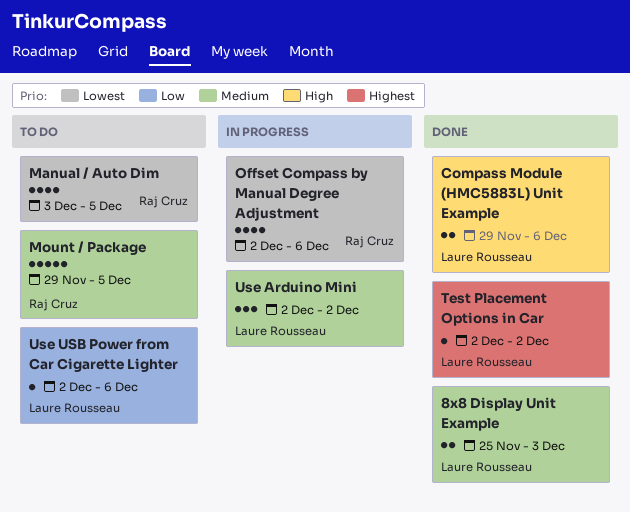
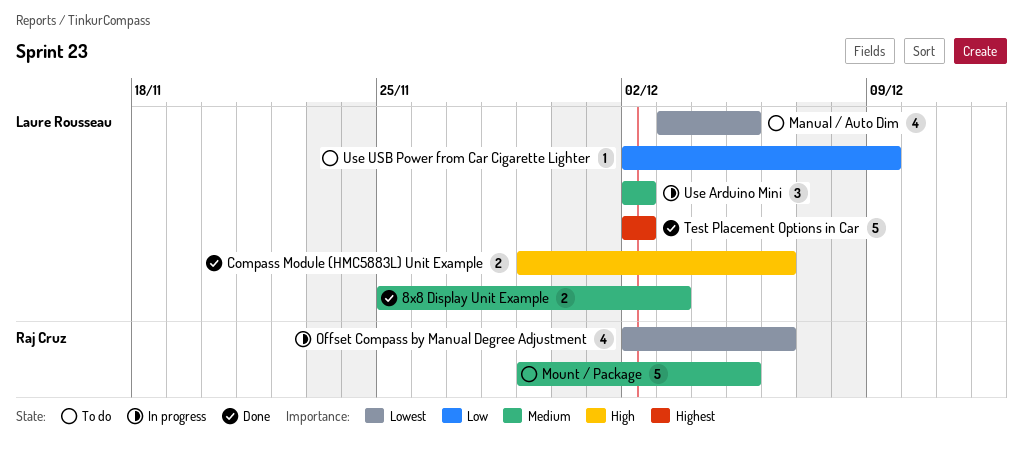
Manual / Auto Dim, owner: Raj Cruz -> Laure Rousseau
Test Placement Options in Car, estimate: 1 -> 5
Use USB Power from Car Cigarette Lighter, due: Dec 6 -> Dec 9

